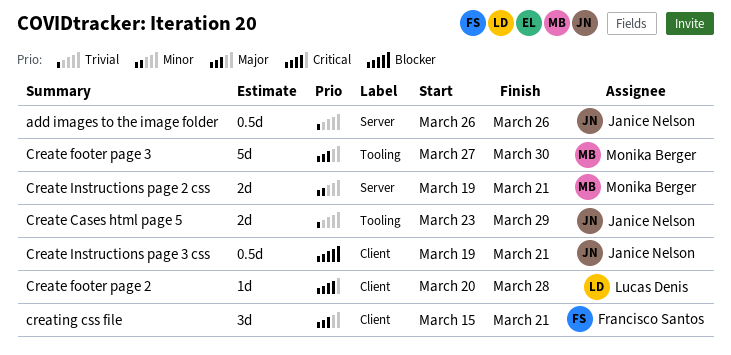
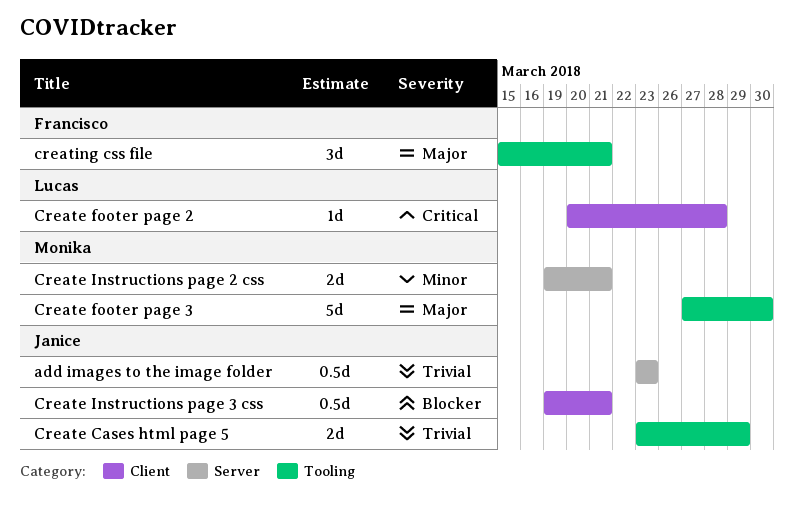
add images to the image folder, start: Mar 26 -> Mar 23
add images to the image folder, due: Mar 26 -> Mar 23
creating css file, label: Client -> Tooling

